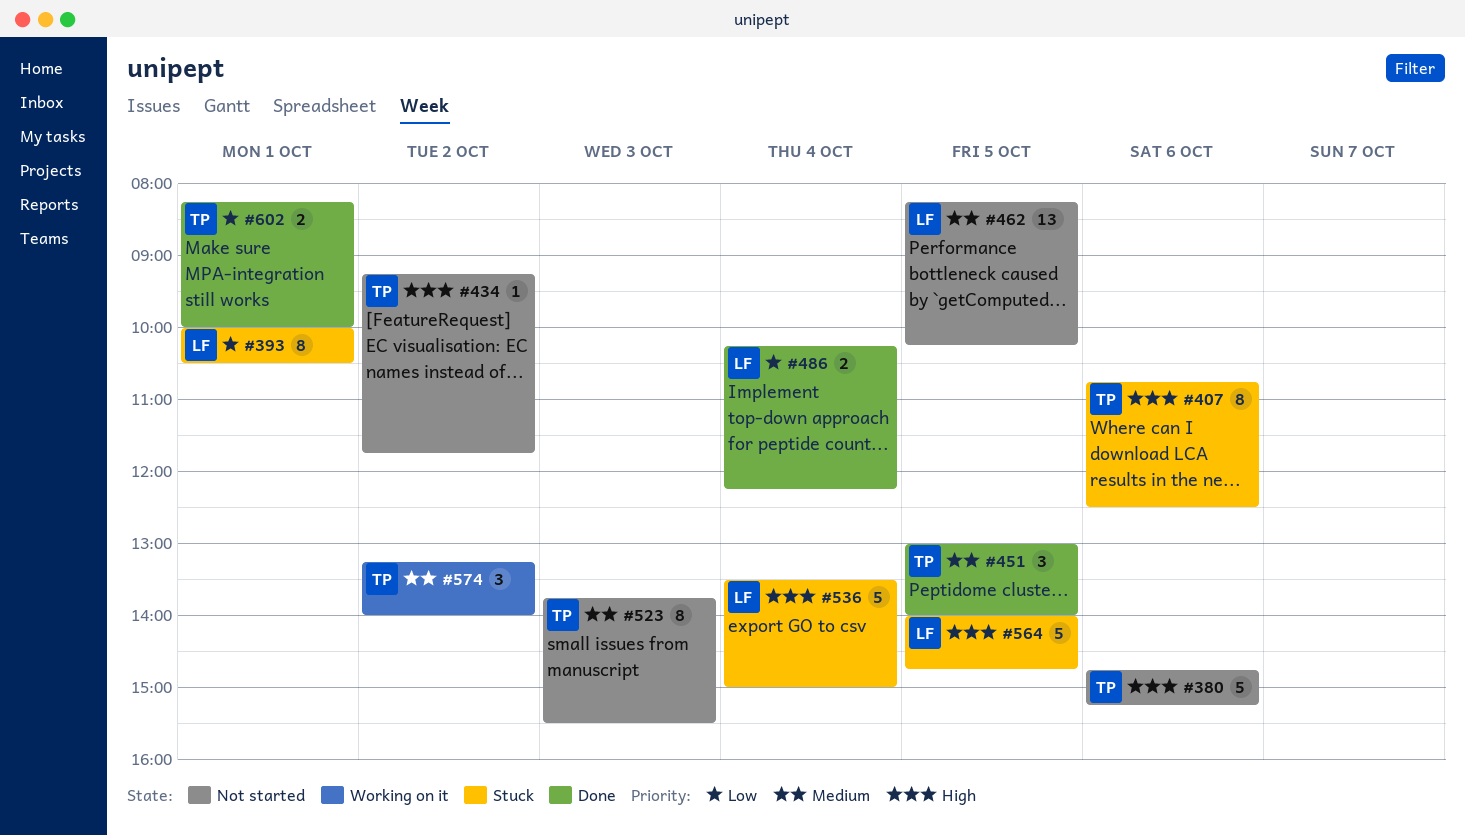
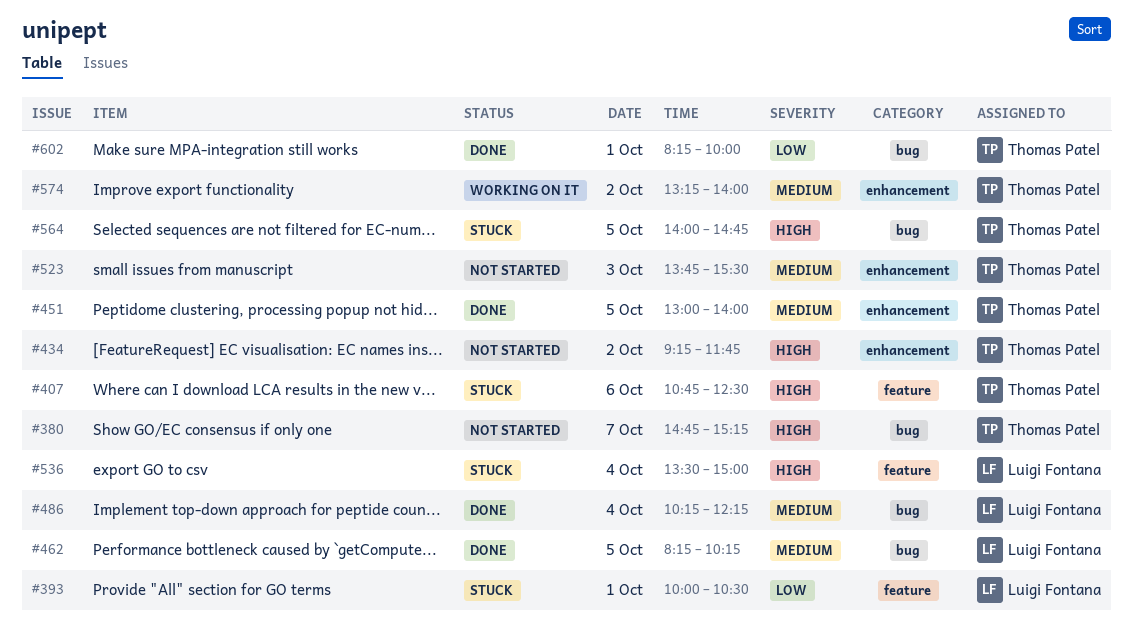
#380, day: Oct 6 -> Oct 7
#462, status: Not started -> Done
#486, priority: Low -> Medium
#564, owner: Luigi Fontana -> Thomas Patel

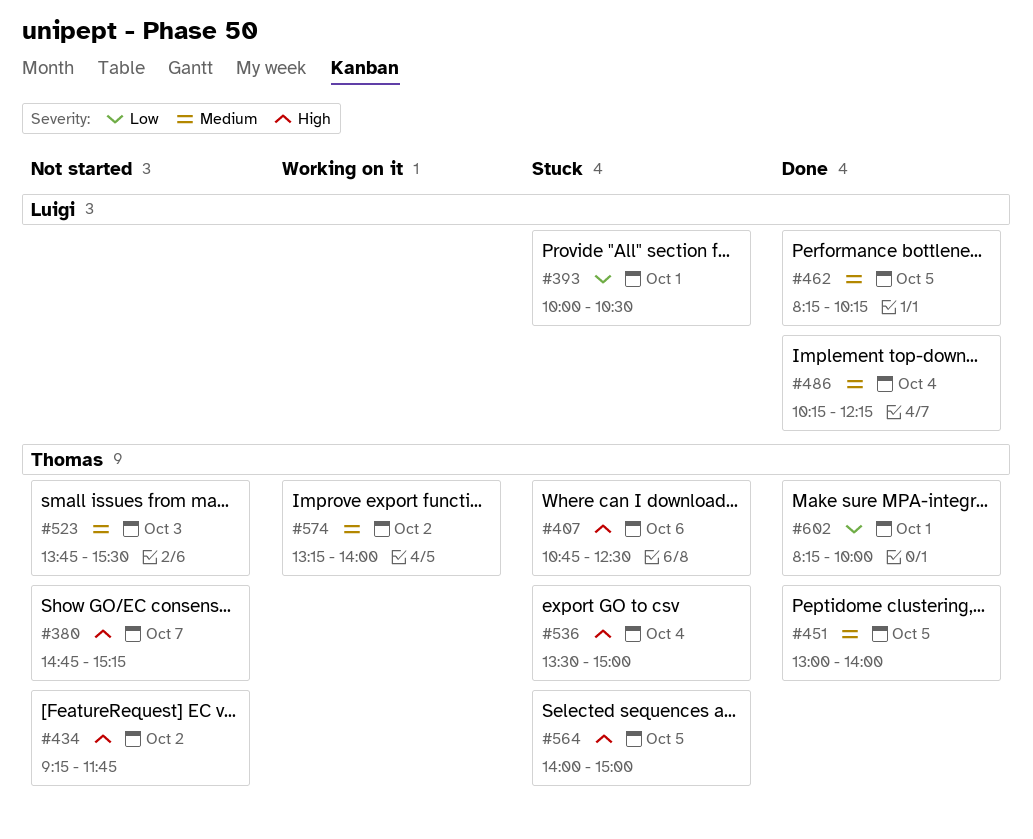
#536, owner: Luigi Fontana -> Thomas Patel
#564, ends: 14:45 -> 15:00

